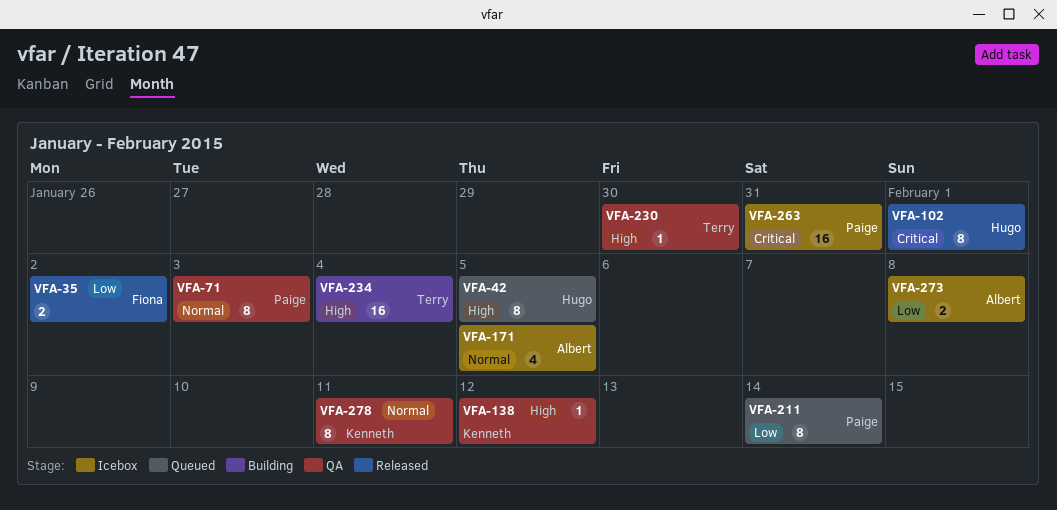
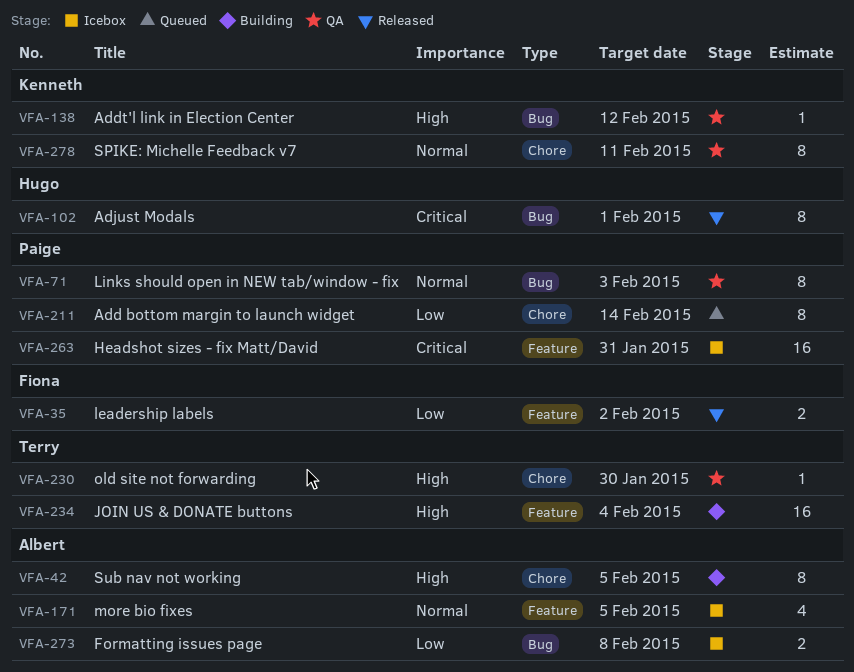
VFA-42, status: Queued -> Building
VFA-42, owner: Hugo -> Albert

